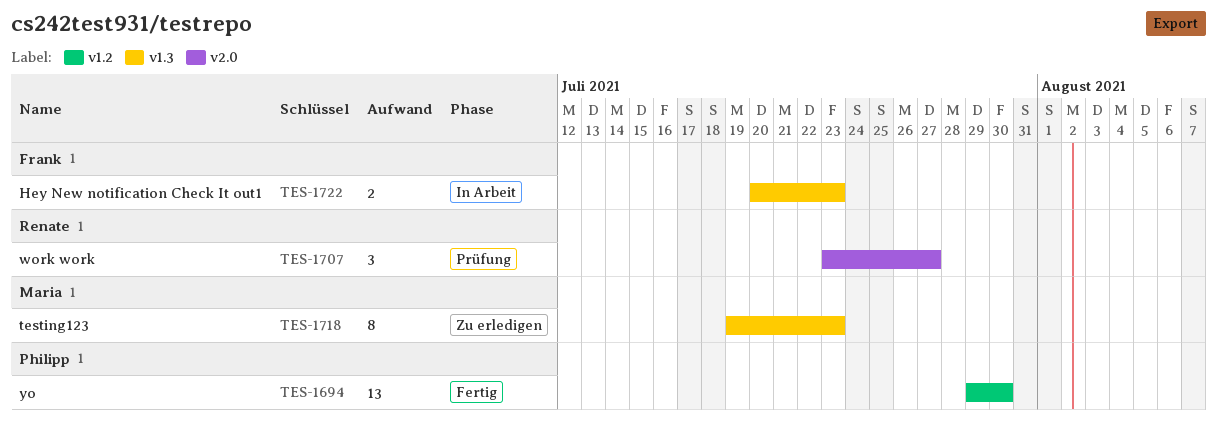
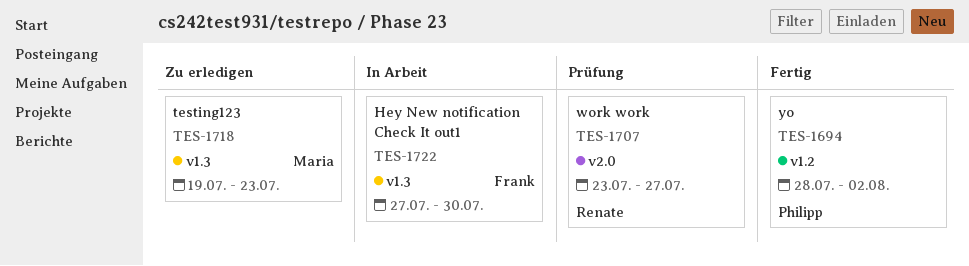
TES-1694, start: Jul 29 -> Jul 28
TES-1694, due: Jul 30 -> Aug 2
TES-1722, start: Jul 20 -> Jul 27
TES-1722, due: Jul 23 -> Jul 30

